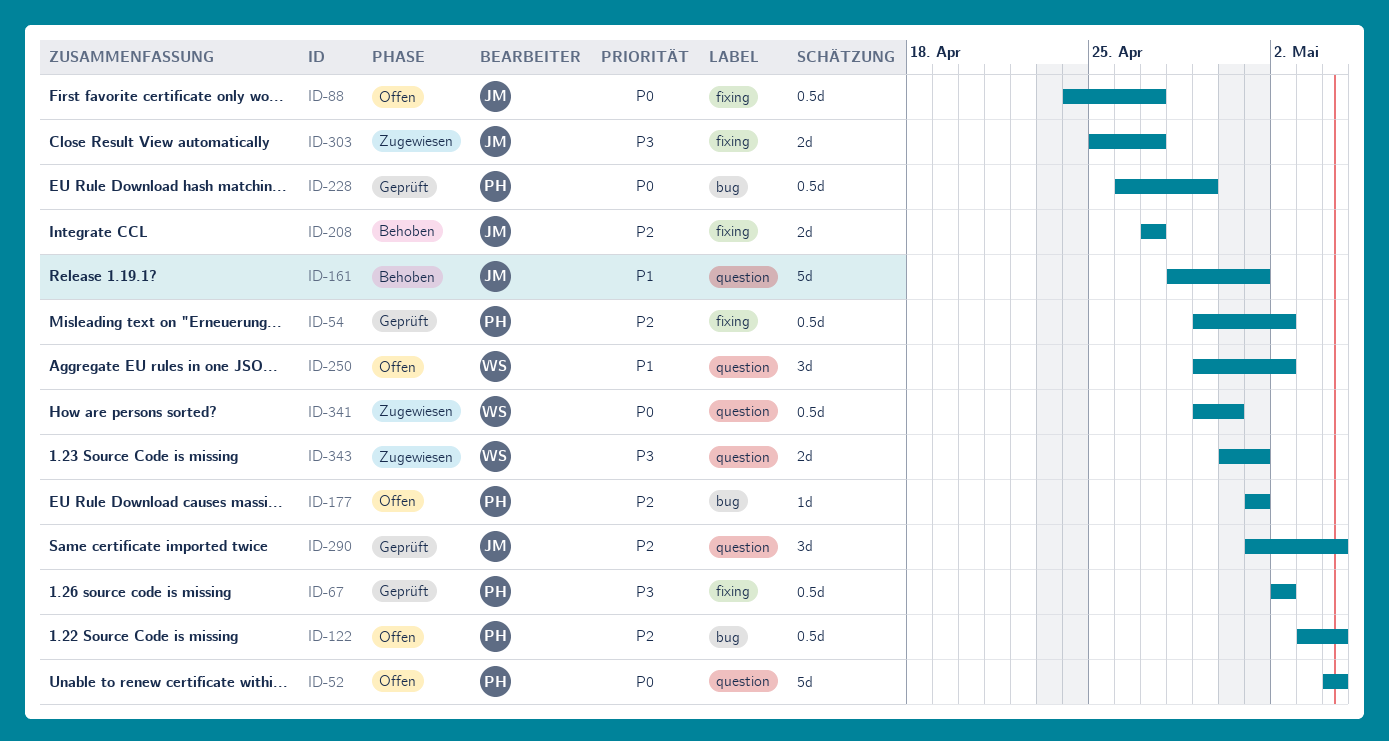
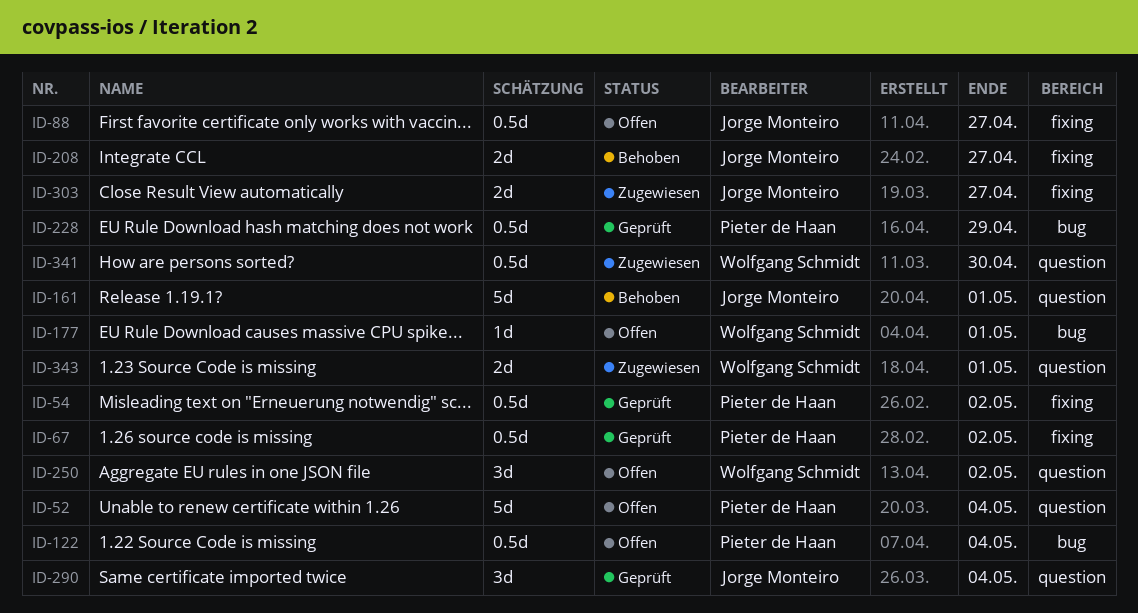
ID-177, owner: Pieter de Haan -> Wolfgang Schmidt

